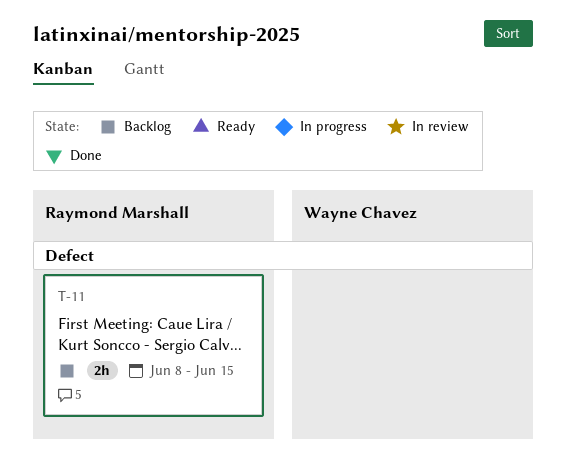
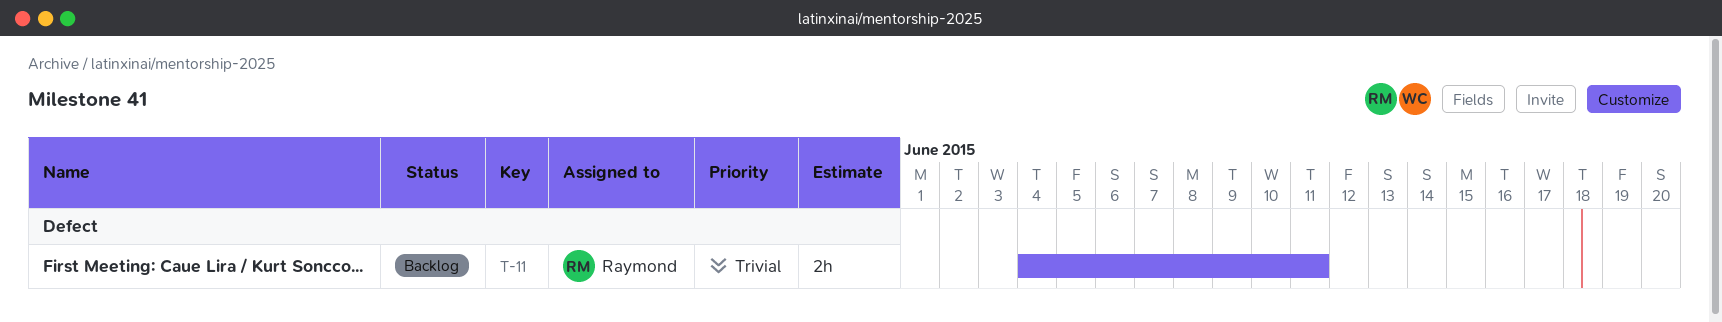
T-11, start: Jun 8 -> Jun 4
T-11, due: Jun 15 -> Jun 11

